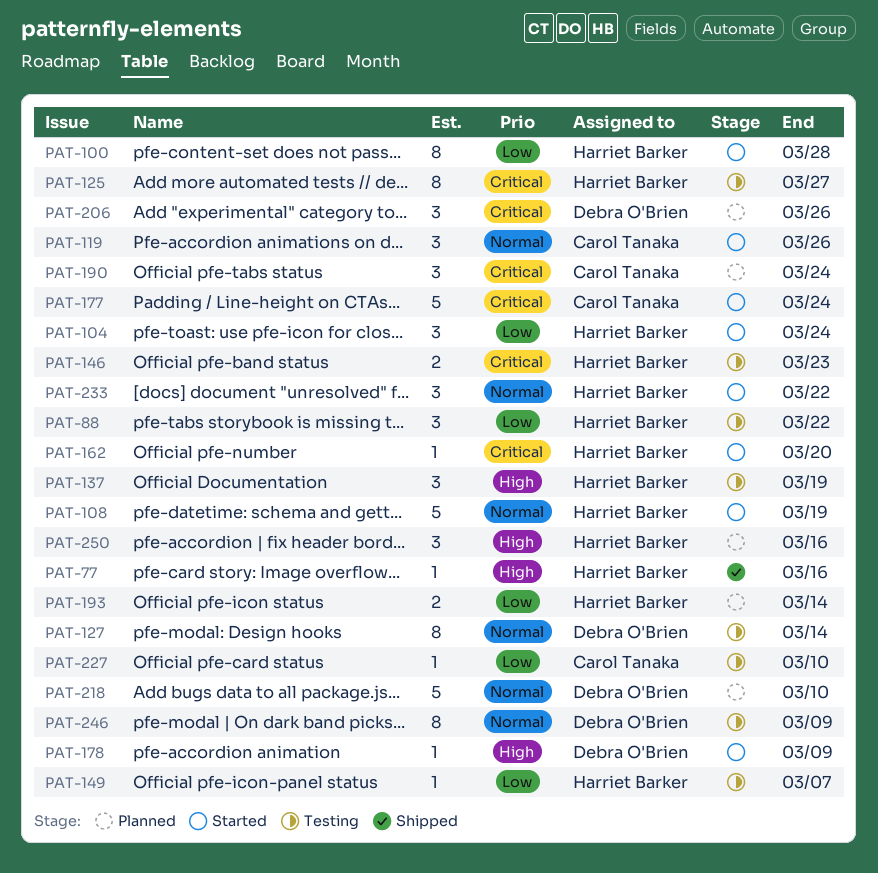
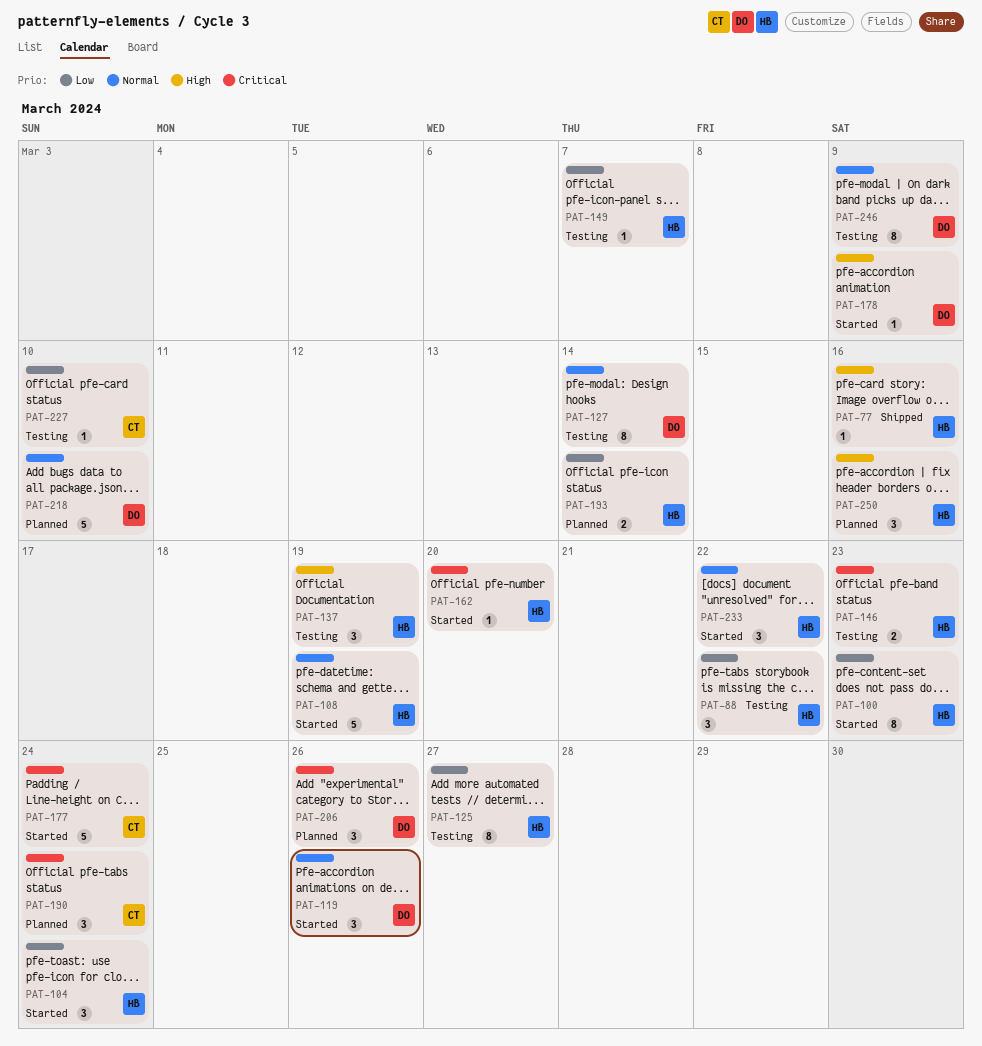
PAT-100, due: Mar 28 -> Mar 23
PAT-119, owner: Carol Tanaka -> Debra O'Brien
PAT-125, priority: Critical -> Low

